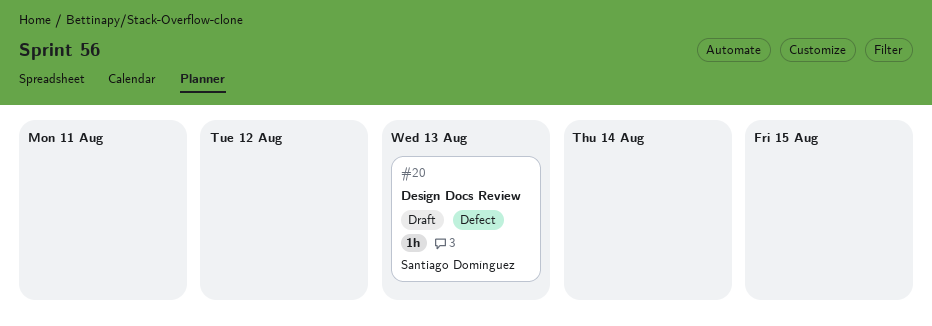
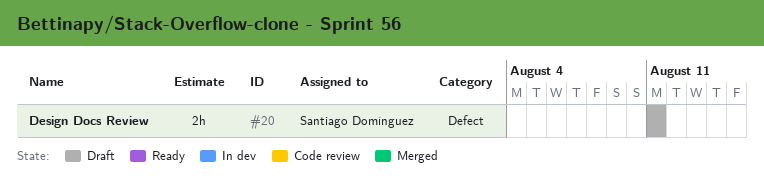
#20, estimate: 1h -> 2h
#20, due: Aug 13 -> Aug 11

